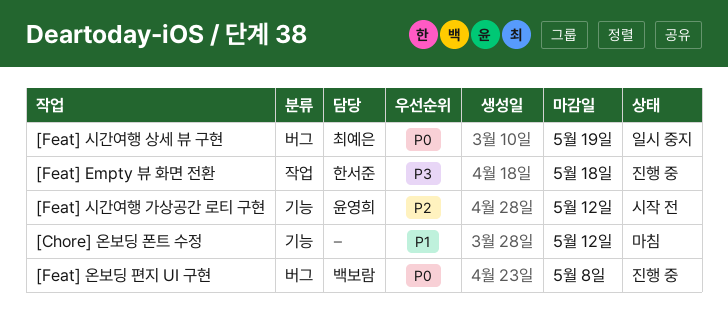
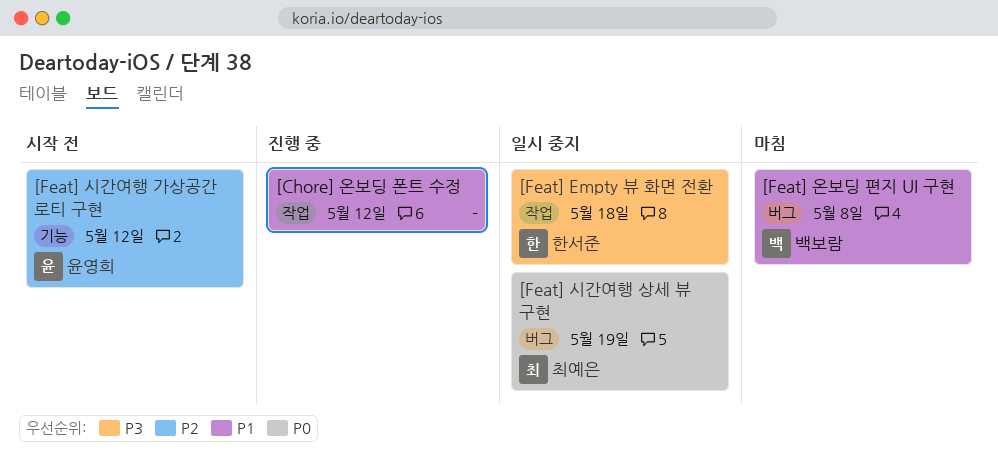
[Chore] 온보딩 폰트 수정, status: 마침 -> 진행 중
[Chore] 온보딩 폰트 수정, label: 기능 -> 작업
[Feat] Empty 뷰 화면 전환, status: 진행 중 -> 일시 중지
[Feat] 온보딩 편지 UI 구현, status: 진행 중 -> 마침
[Feat] 온보딩 편지 UI 구현, priority: P0 -> P1

